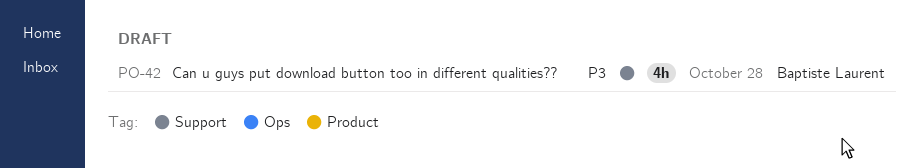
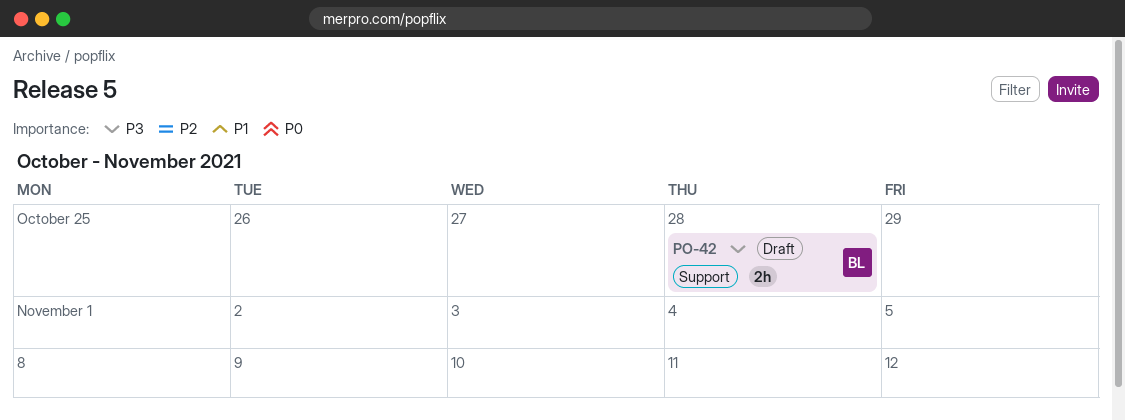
PO-42, estimate: 4h -> 2h

